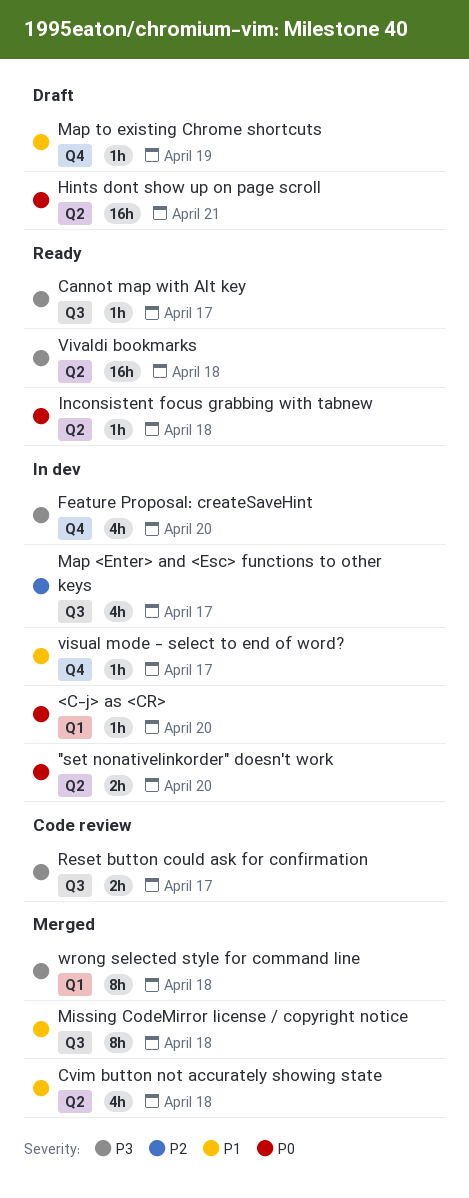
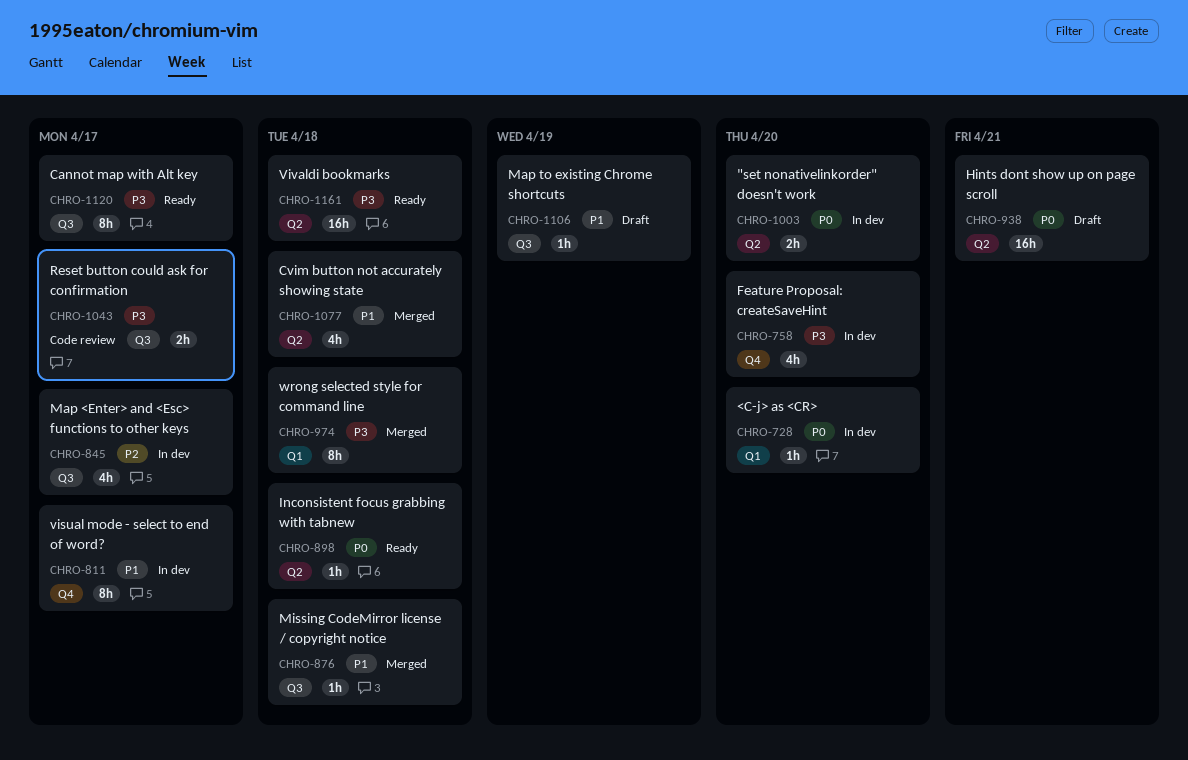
Cannot map with Alt key, estimate: 1h -> 8h
Map to existing Chrome shortcuts, label: Q4 -> Q3
Missing CodeMirror license / copyright notice, estimate: 8h -> 1h
visual mode - select to end of word?, estimate: 1h -> 8h

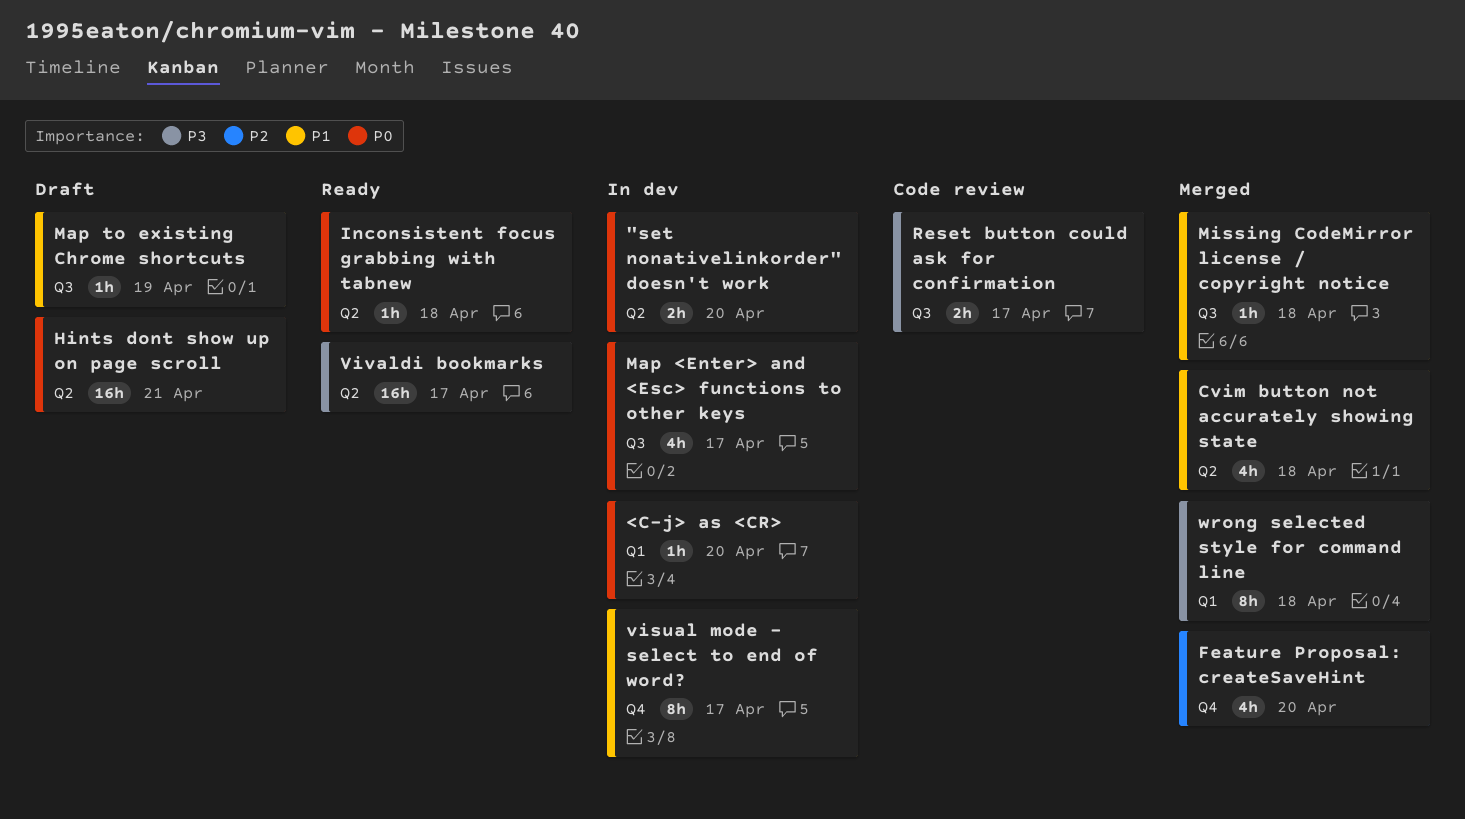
Cannot map with Alt key: present -> none
Feature Proposal: createSaveHint, status: In dev -> Merged
Feature Proposal: createSaveHint, priority: P3 -> P2
Map <Enter> and <Esc> functions to other keys, priority: P2 -> P0
Vivaldi bookmarks, due: Apr 18 -> Apr 17

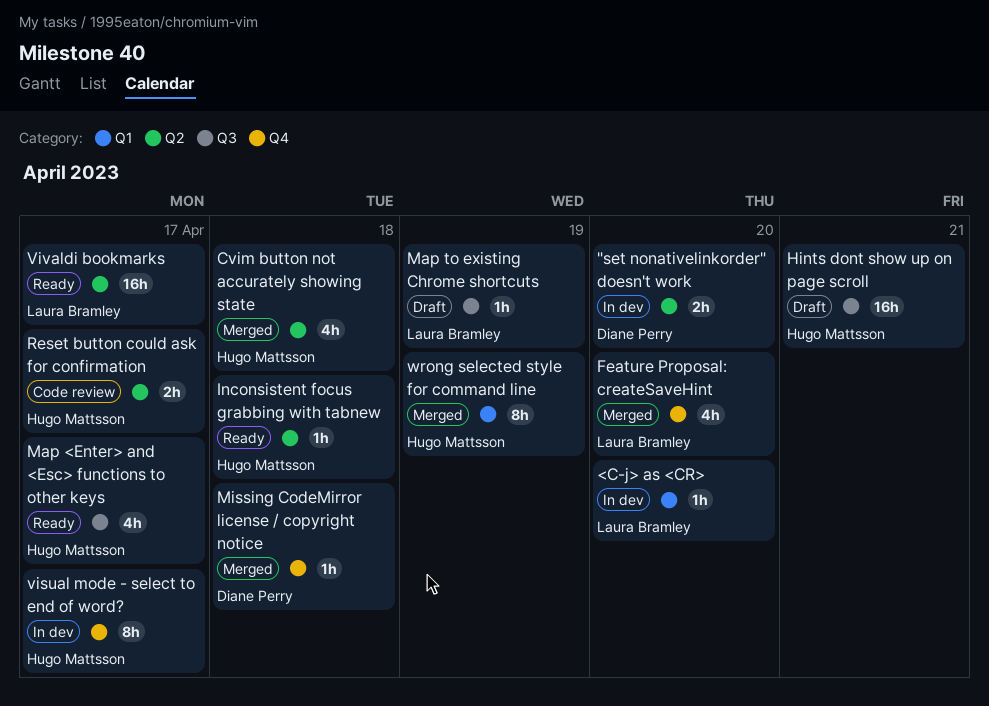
Hints dont show up on page scroll, label: Q2 -> Q3
Map <Enter> and <Esc> functions to other keys, status: In dev -> Ready
Missing CodeMirror license / copyright notice, label: Q3 -> Q4
Reset button could ask for confirmation, label: Q3 -> Q2
wrong selected style for command line, due: Apr 18 -> Apr 19

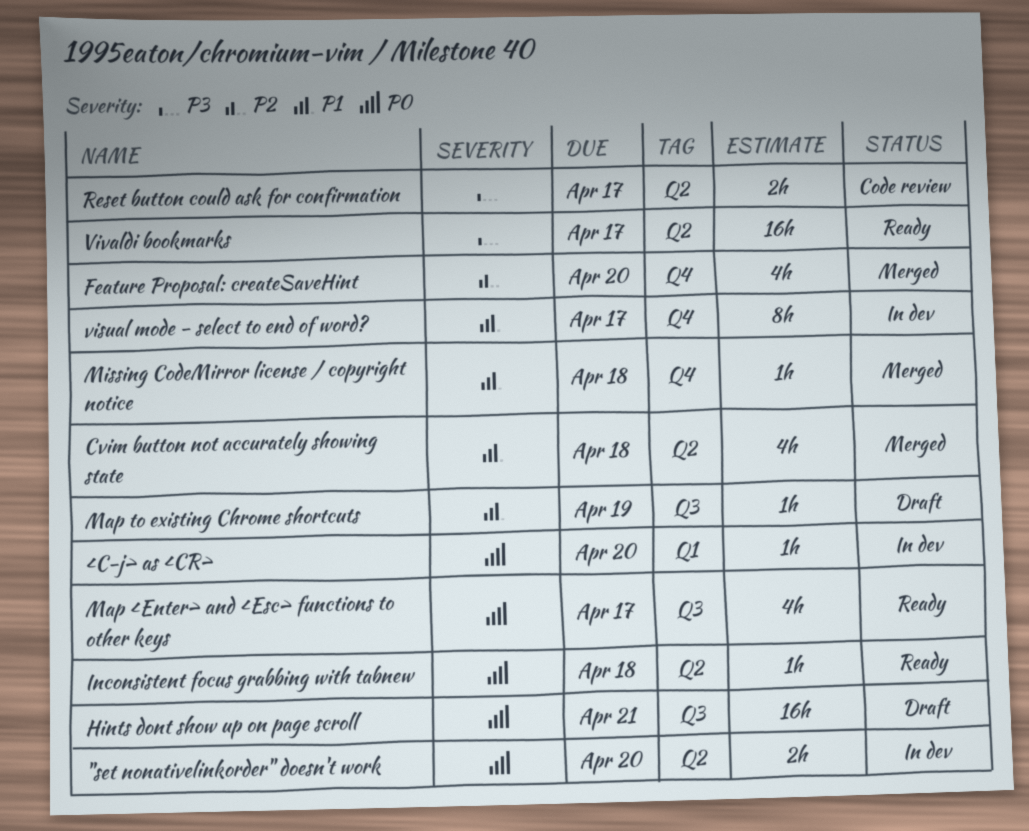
wrong selected style for command line: present -> none

